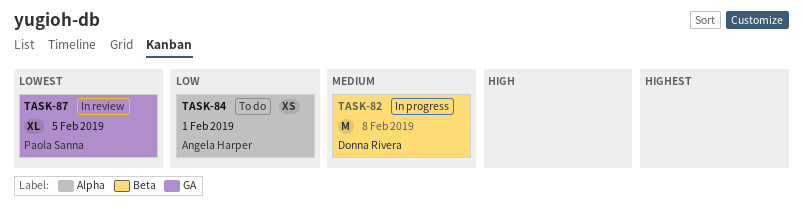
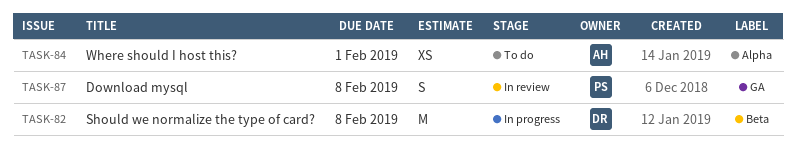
TASK-87, estimate: XL -> S
TASK-87, due: Feb 5 -> Feb 8

